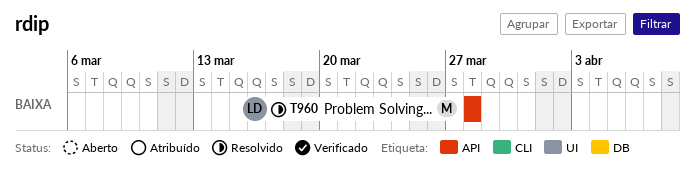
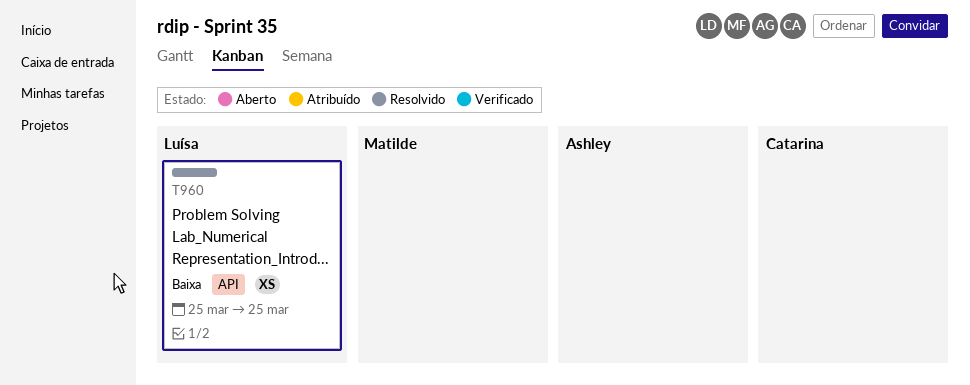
T960, estimate: M -> XS
T960, start: Mar 28 -> Mar 25
T960, due: Mar 28 -> Mar 25

